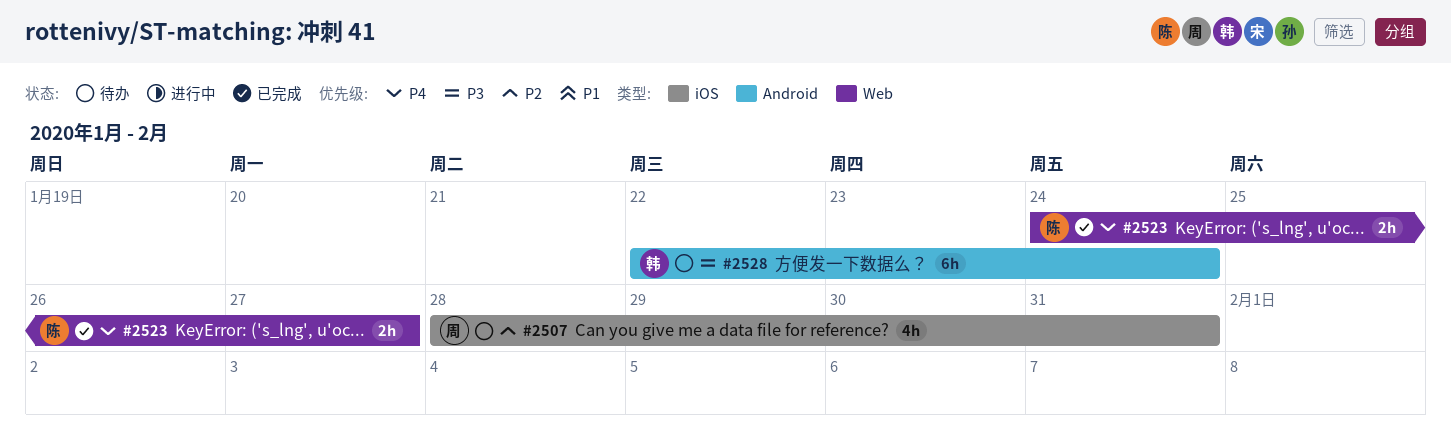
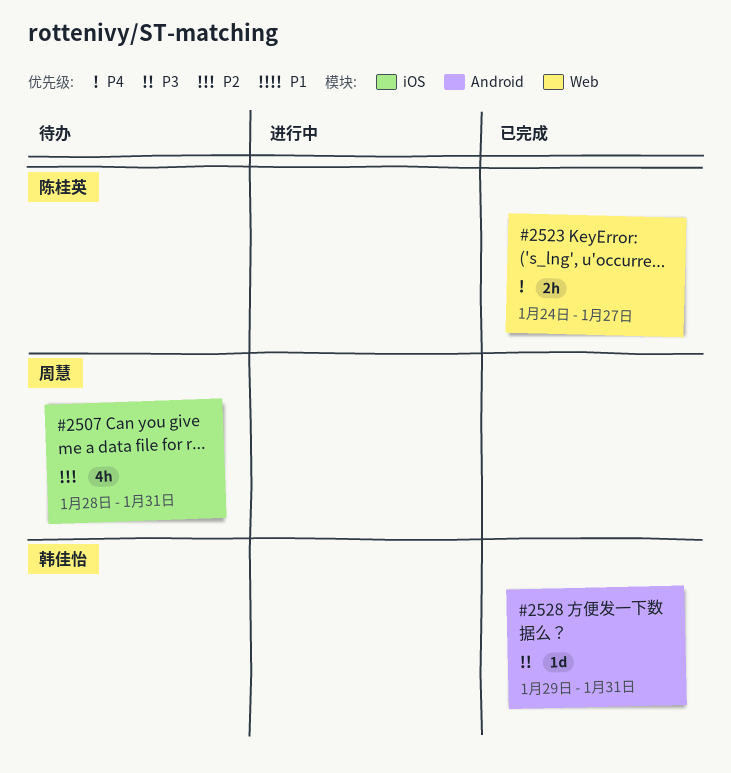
#2528, status: 待办 -> 已完成
#2528, estimate: 6h -> 1d
#2528, start: Jan 22 -> Jan 29
#2528, due: Jan 24 -> Jan 31

